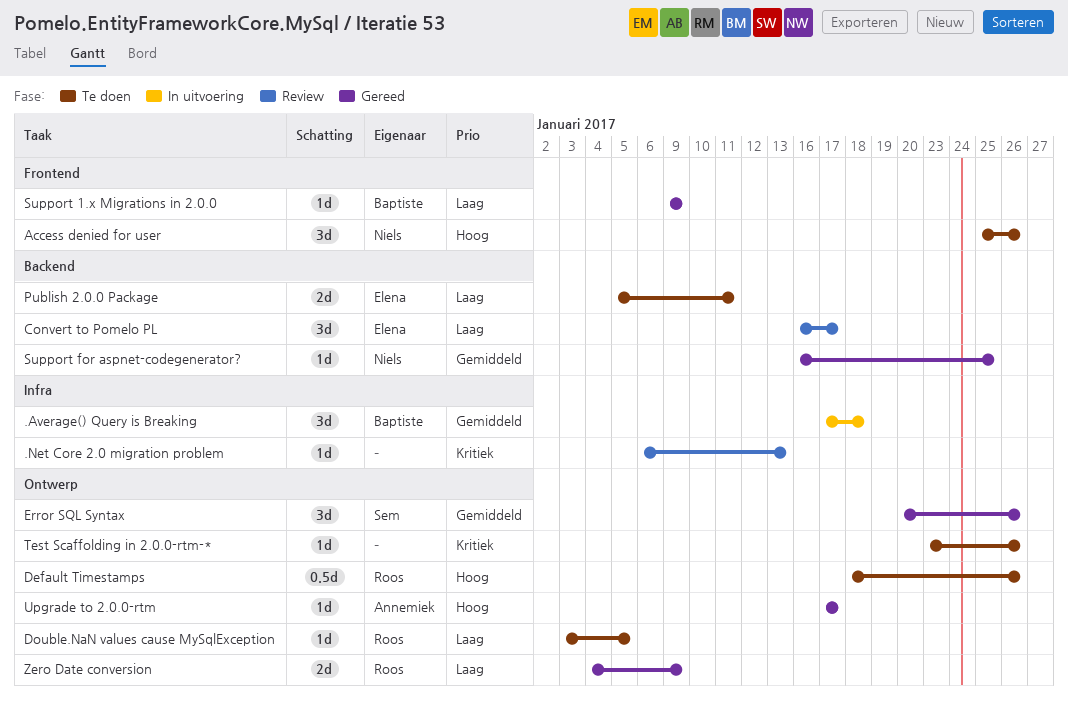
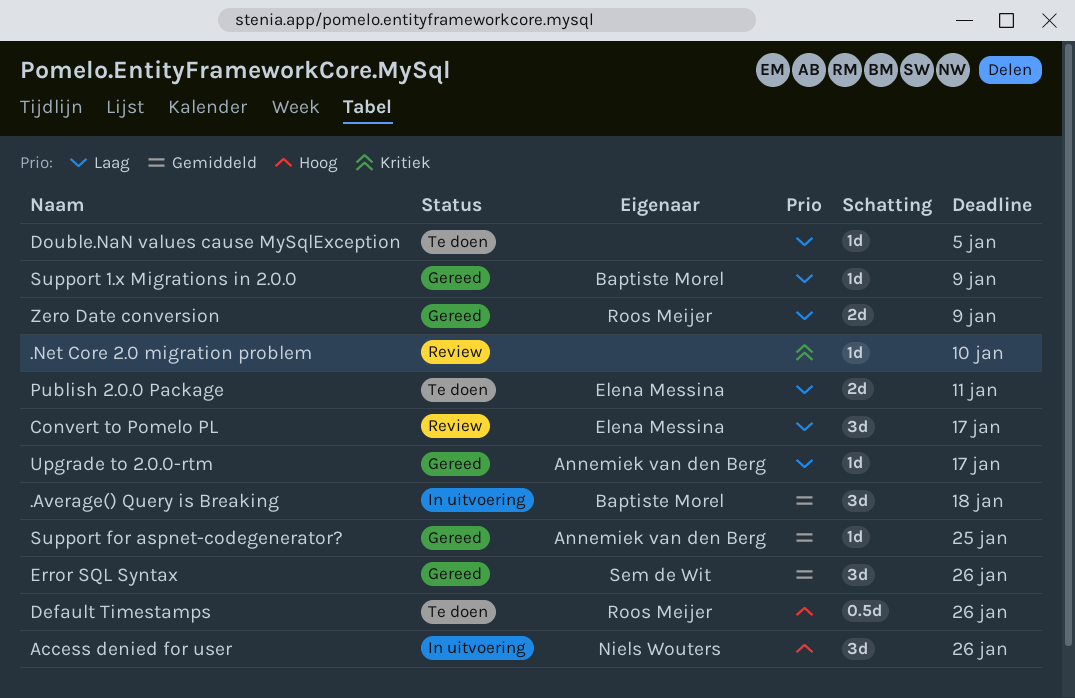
.Net Core 2.0 migration problem, due: Jan 13 -> Jan 10
Access denied for user, status: Te doen -> In uitvoering
Double.NaN values cause MySqlException, owner: Roos Meijer -> none
Support for aspnet-codegenerator?, owner: Niels Wouters -> Annemiek van den Berg
Test Scaffolding in 2.0.0-rtm-*: present -> none
Upgrade to 2.0.0-rtm, priority: Hoog -> Laag

